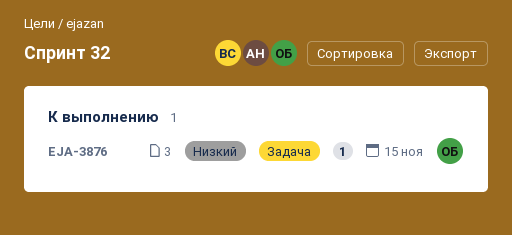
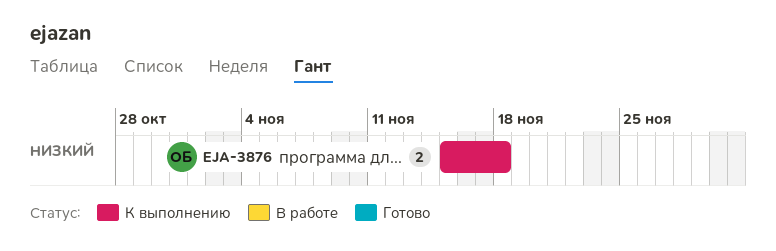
EJA-3876, estimate: 1 -> 2
EJA-3876, due: Nov 15 -> Nov 18

